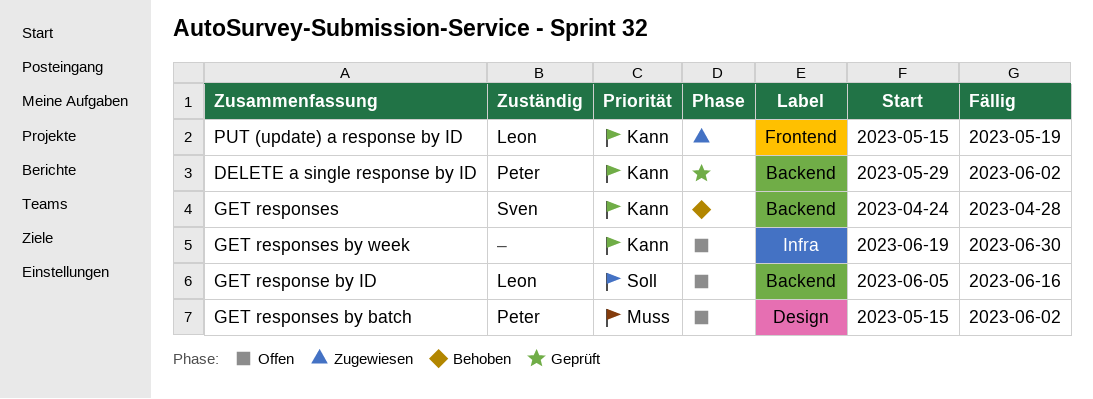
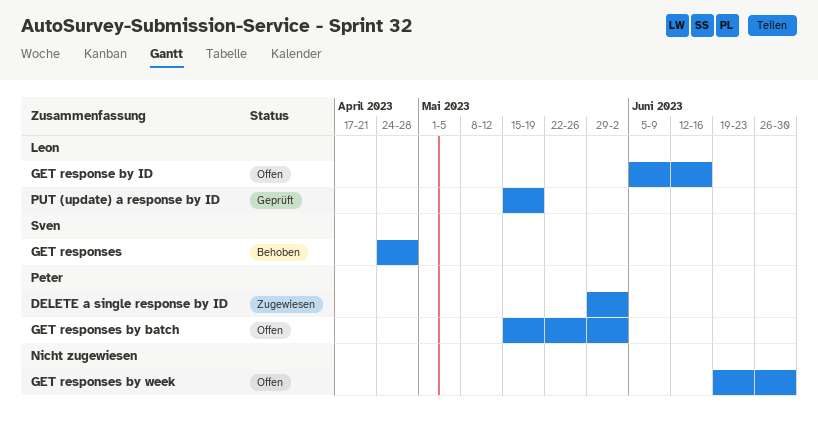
DELETE a single response by ID, status: Geprüft -> Zugewiesen
PUT (update) a response by ID, status: Zugewiesen -> Geprüft

